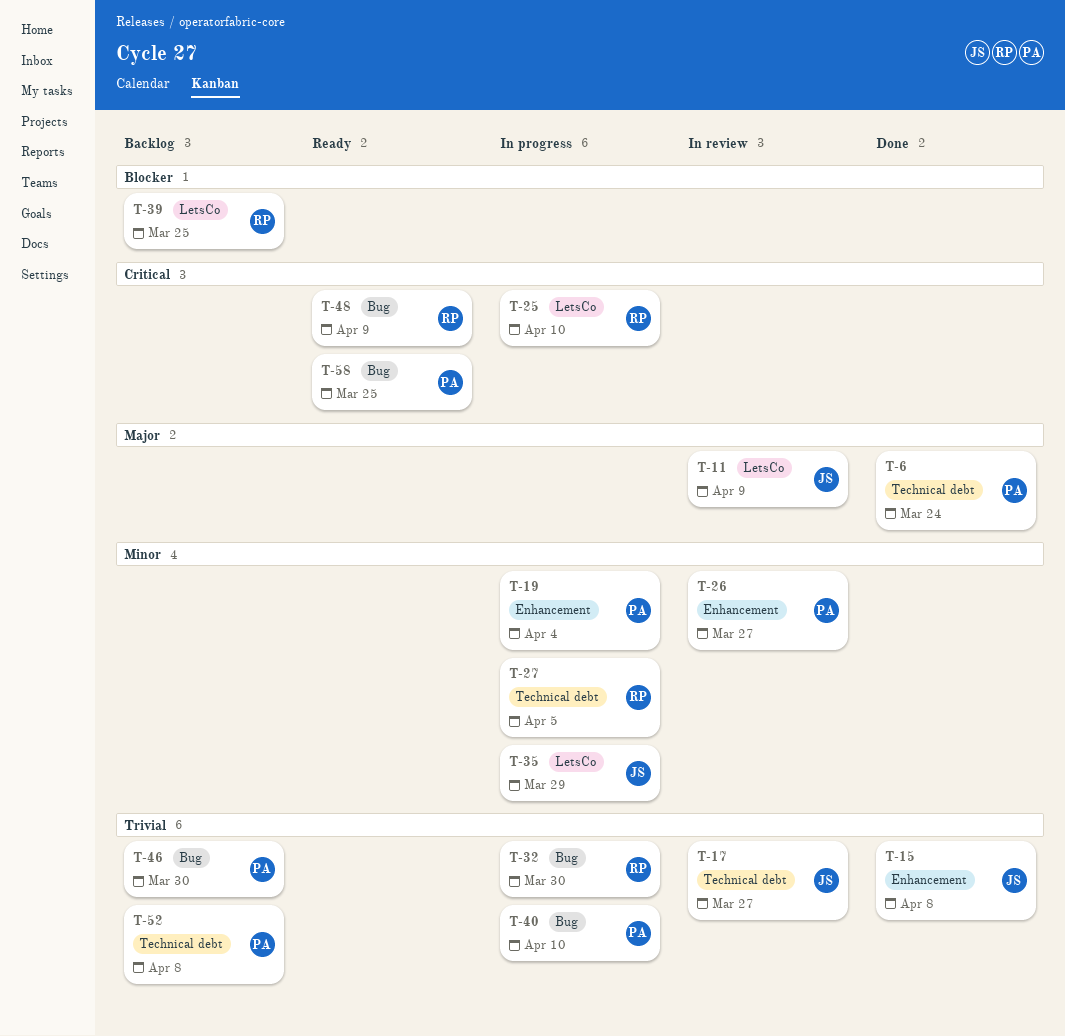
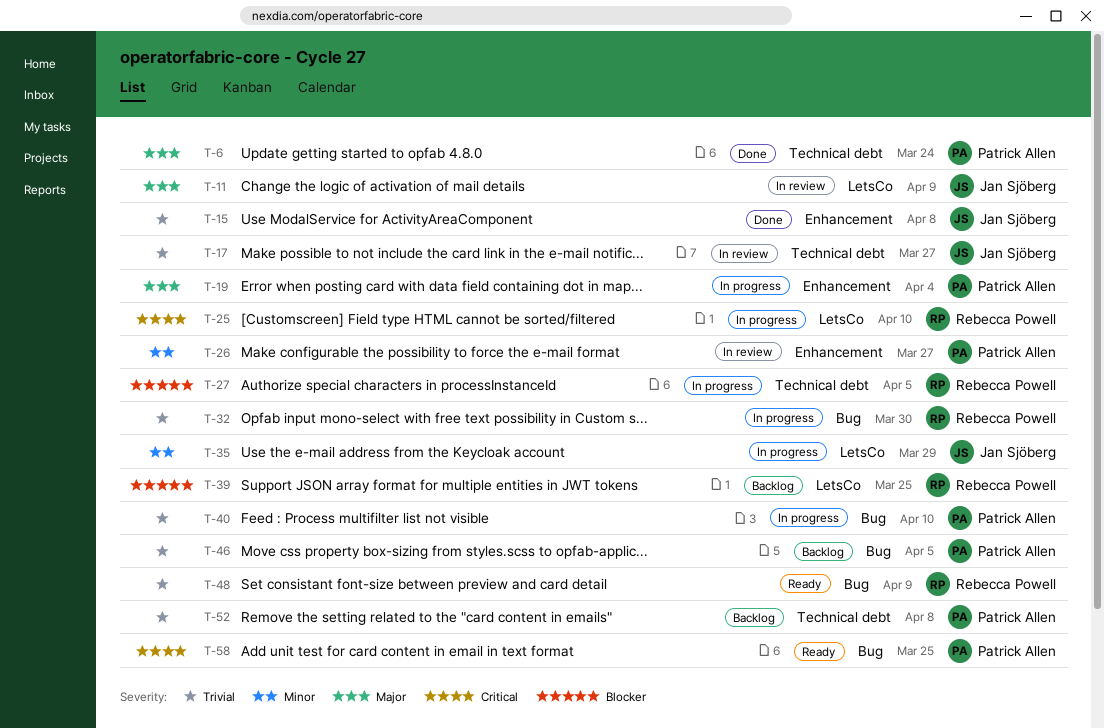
T-19, priority: Minor -> Major
T-27, priority: Minor -> Blocker
T-46, due: Mar 30 -> Apr 5
T-48, priority: Critical -> Trivial

